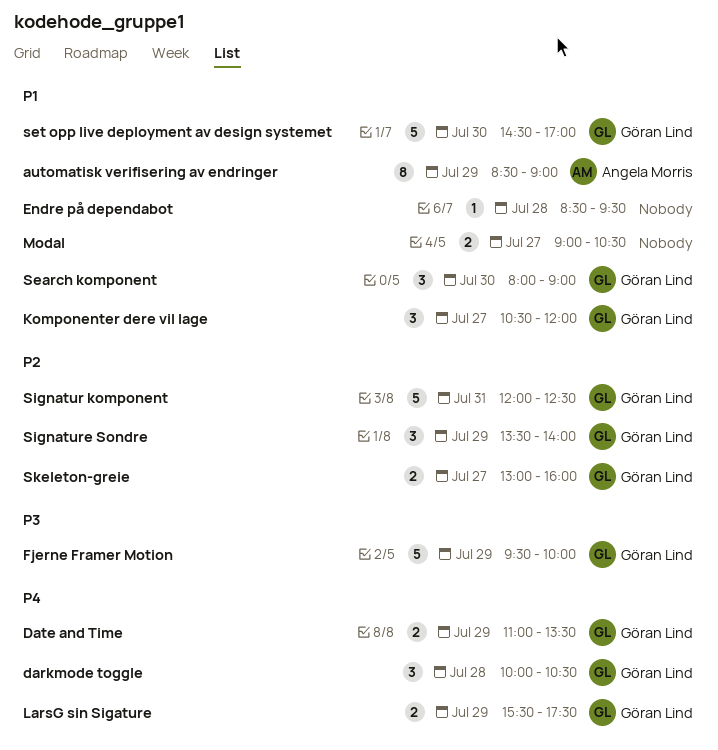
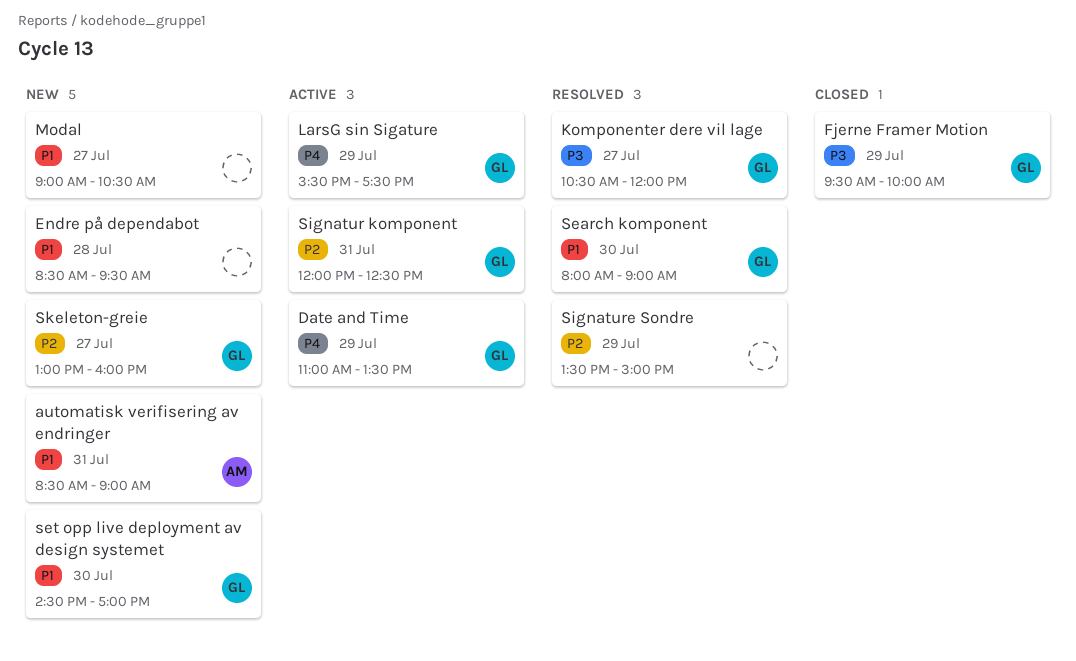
automatisk verifisering av endringer, day: Jul 29 -> Jul 31
darkmode toggle: present -> none
Komponenter dere vil lage, priority: P1 -> P3
Signature Sondre, owner: Göran Lind -> none
Signature Sondre, ends: 14:00 -> 15:00

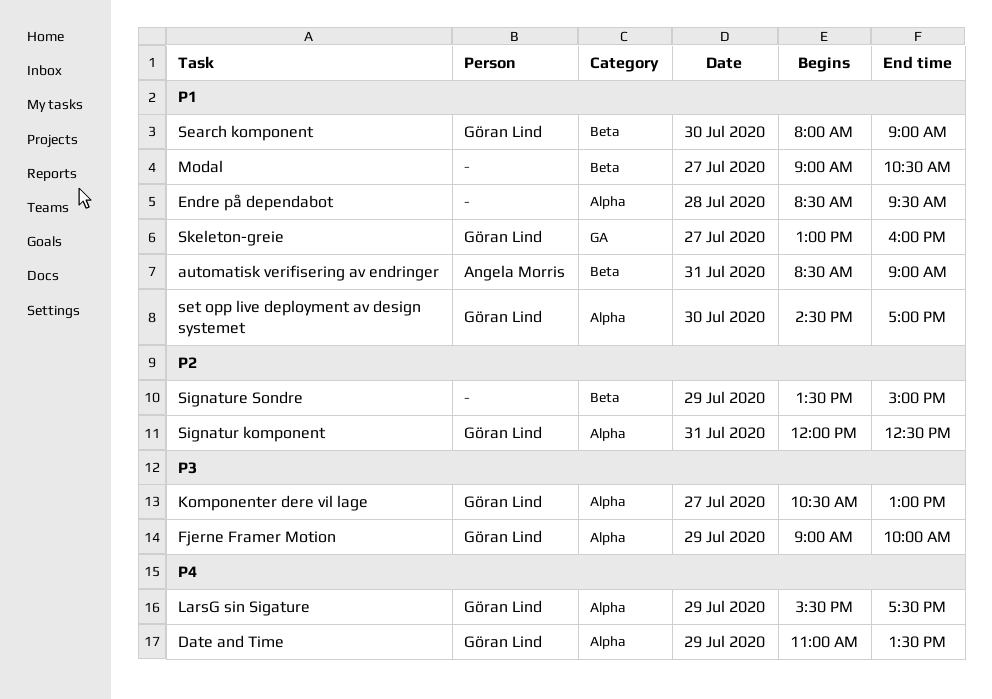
Fjerne Framer Motion, begins: 09:30 -> 09:00
Komponenter dere vil lage, ends: 12:00 -> 13:00
Skeleton-greie, priority: P2 -> P1

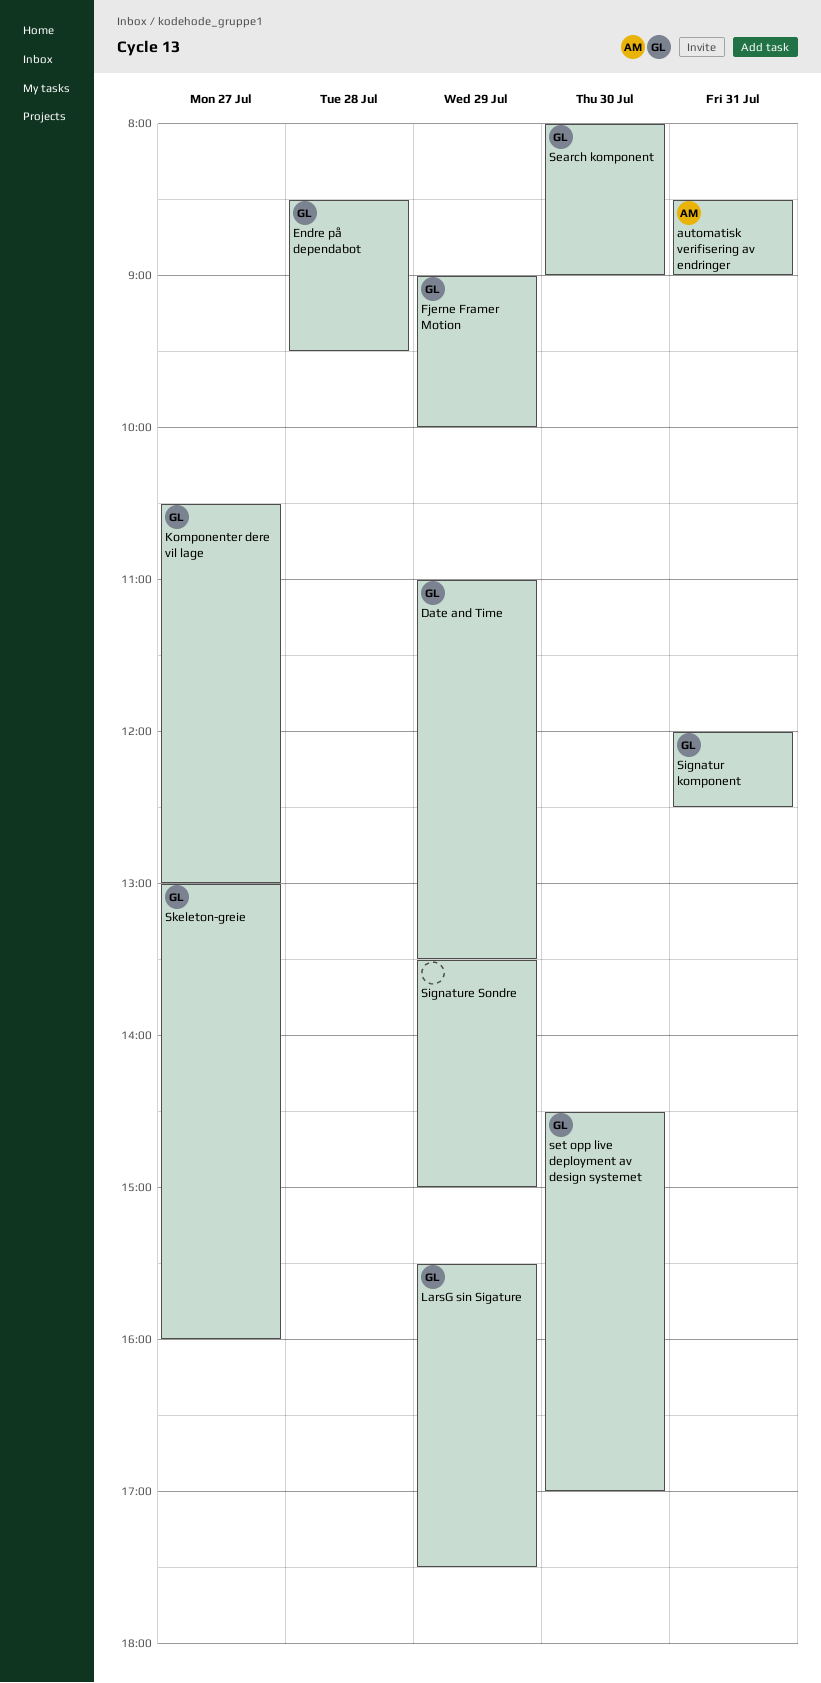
Endre på dependabot, owner: none -> Göran Lind
Modal: present -> none

